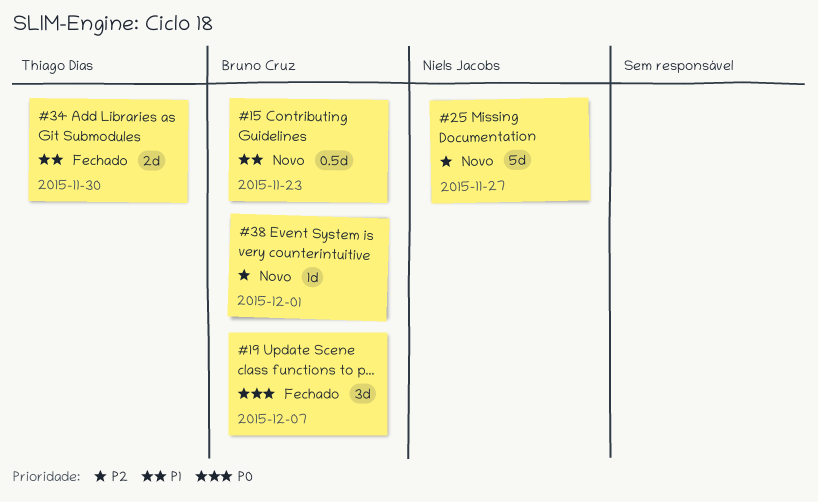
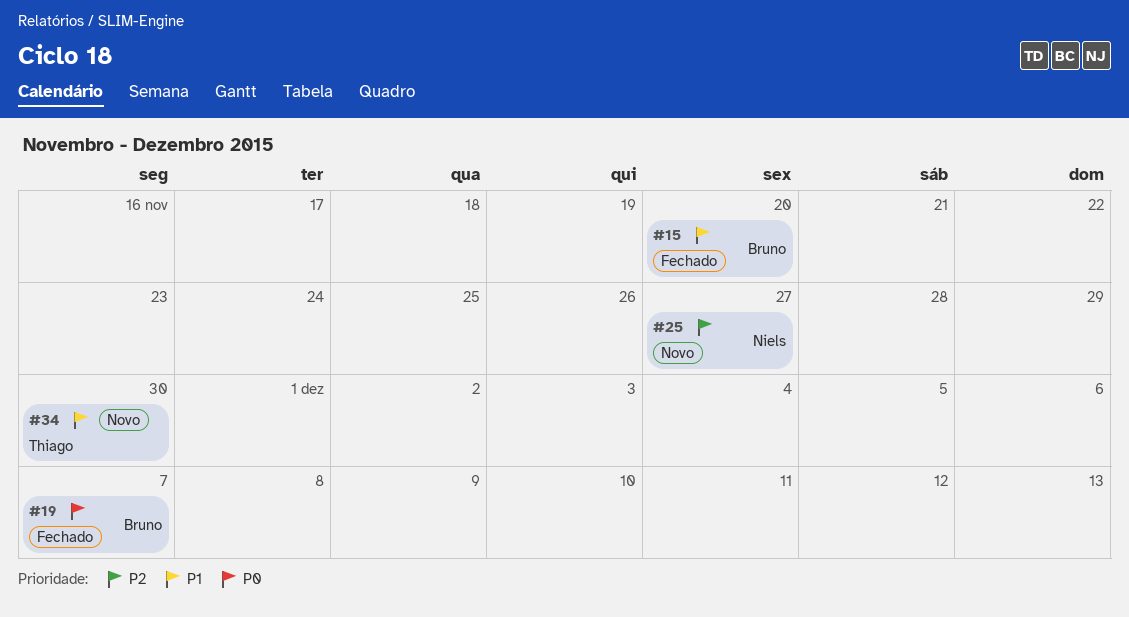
#15, status: Novo -> Fechado
#15, due: Nov 23 -> Nov 20
#34, status: Fechado -> Novo
#38: present -> none

